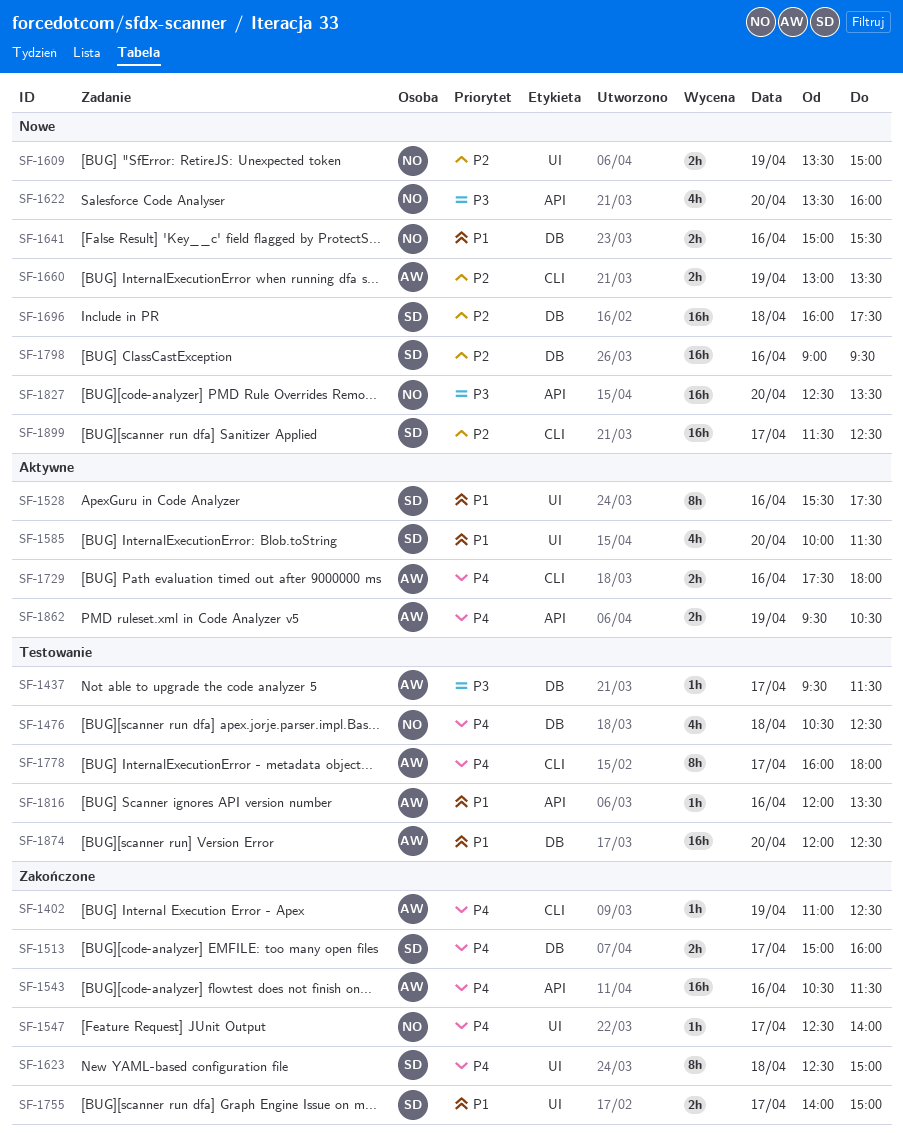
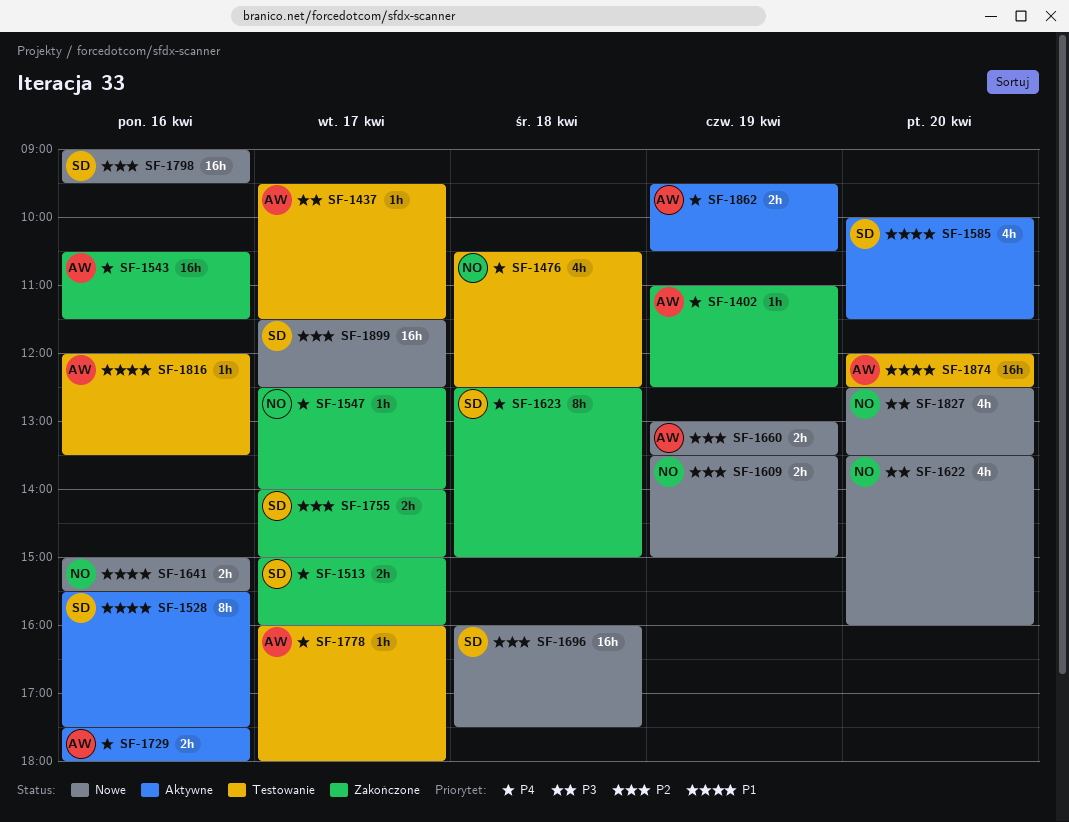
SF-1755, priority: P1 -> P2
SF-1778, estimate: 8h -> 1h
SF-1827, estimate: 16h -> 4h

